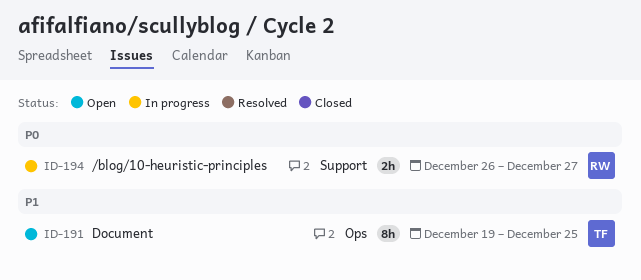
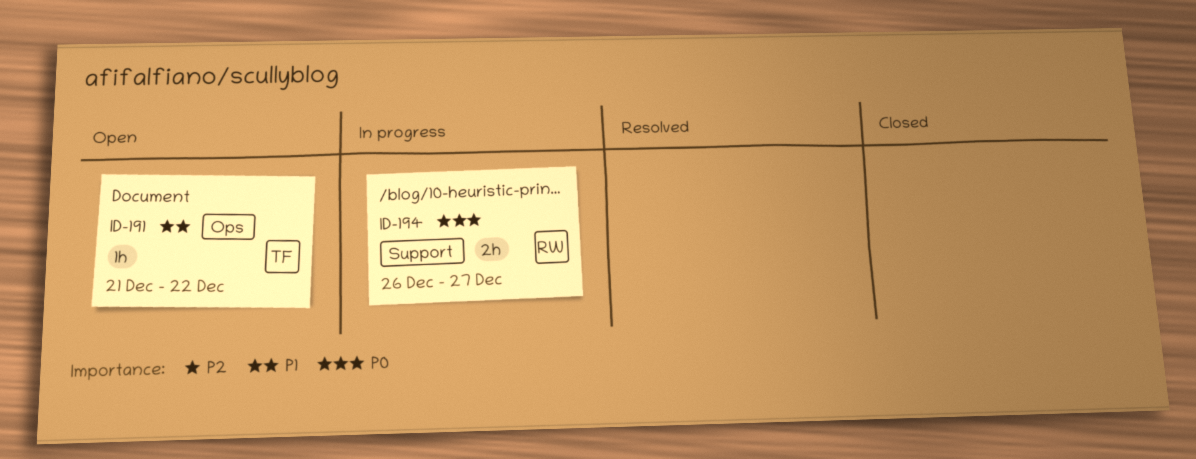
ID-191, estimate: 8h -> 1h
ID-191, start: Dec 19 -> Dec 21
ID-191, due: Dec 25 -> Dec 22

